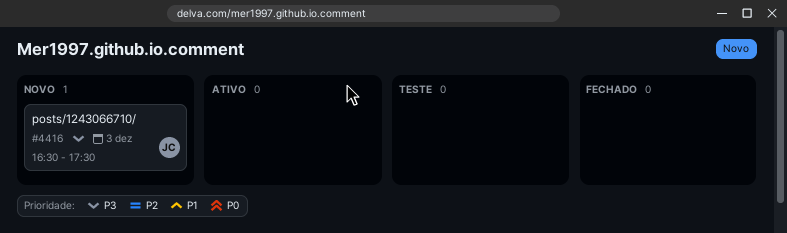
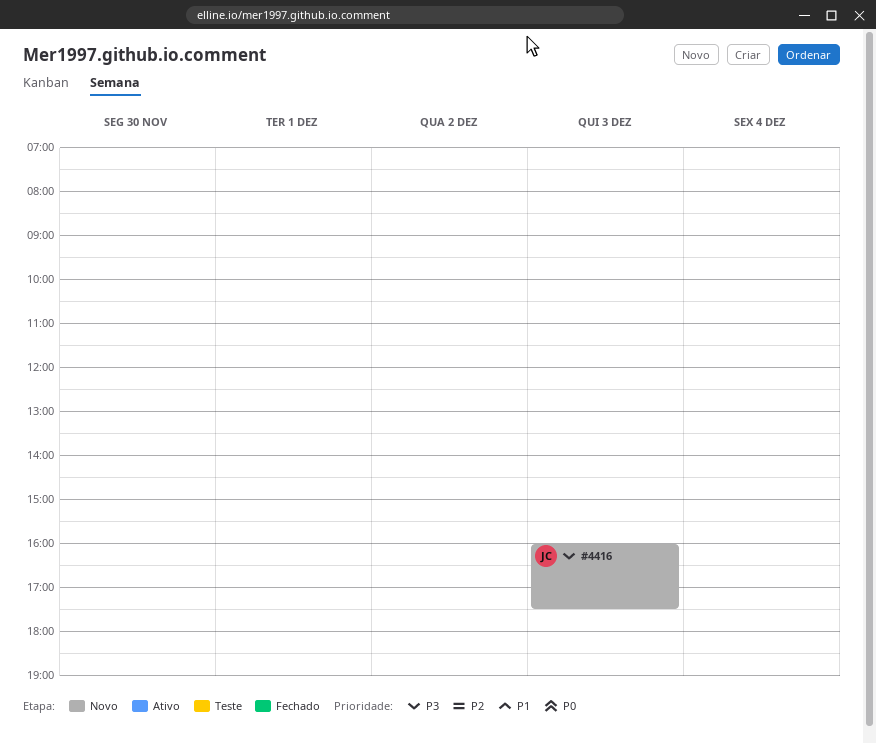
#4416, begins: 16:30 -> 16:00

